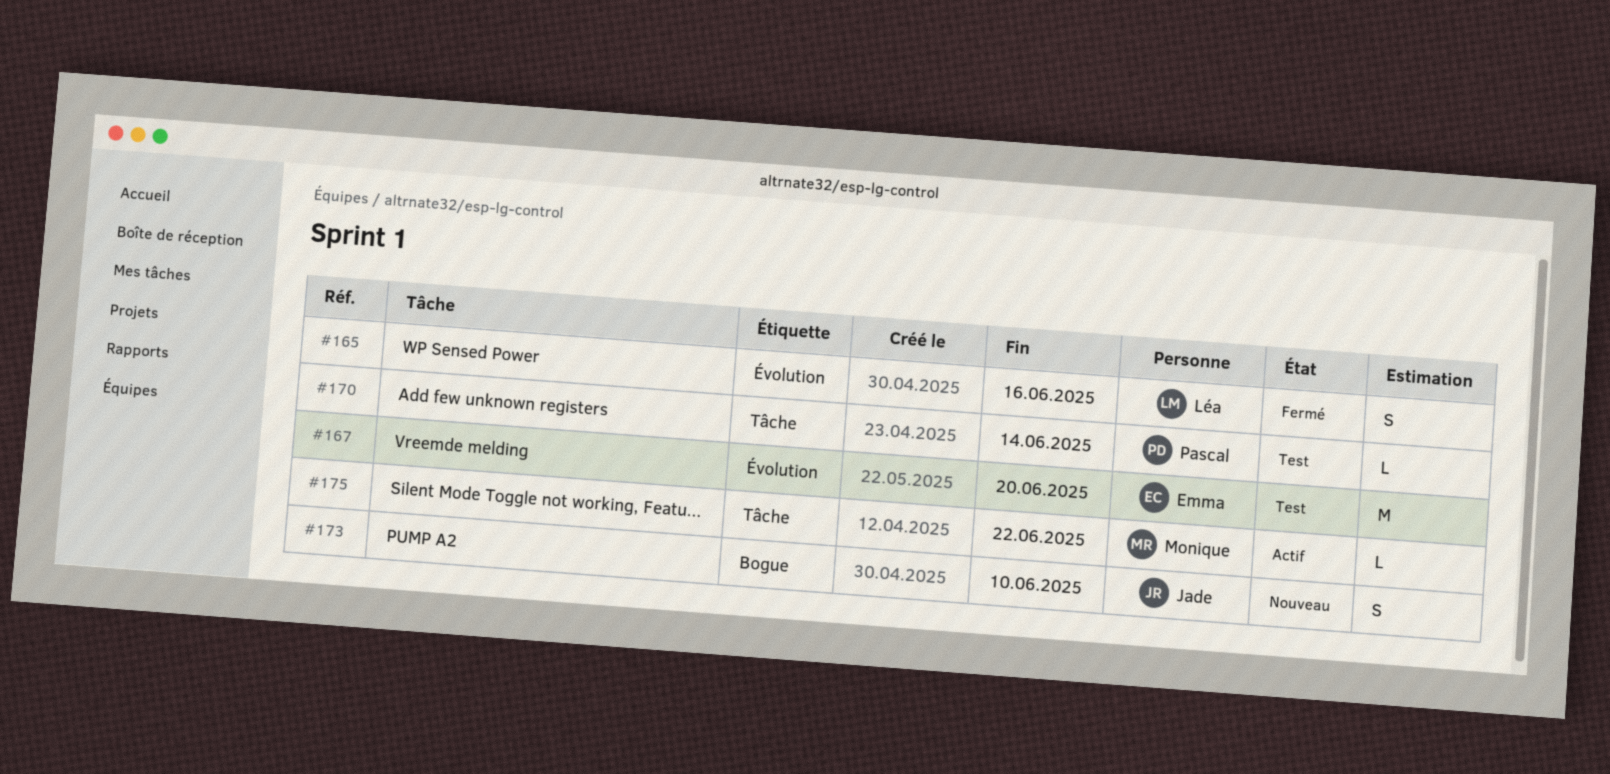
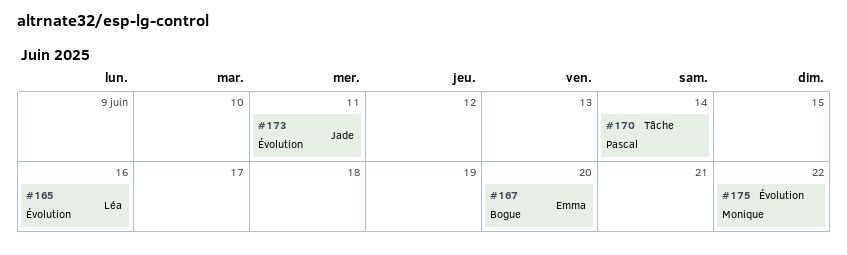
#167, label: Évolution -> Bogue
#173, label: Bogue -> Évolution
#173, due: Jun 10 -> Jun 11
#175, label: Tâche -> Évolution

